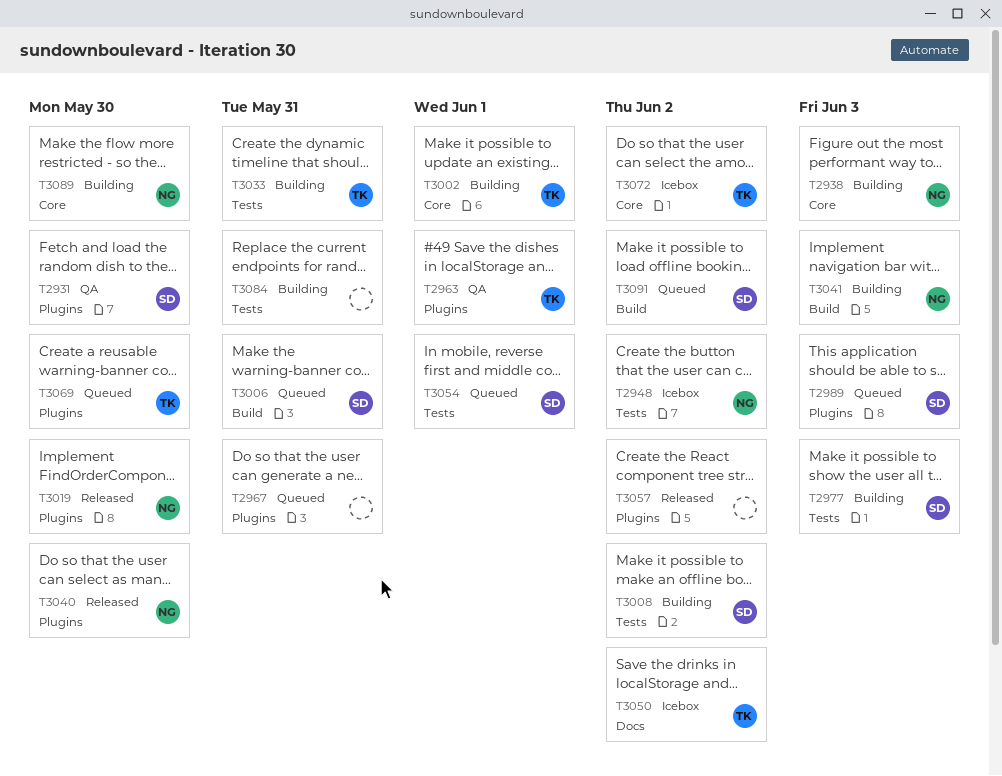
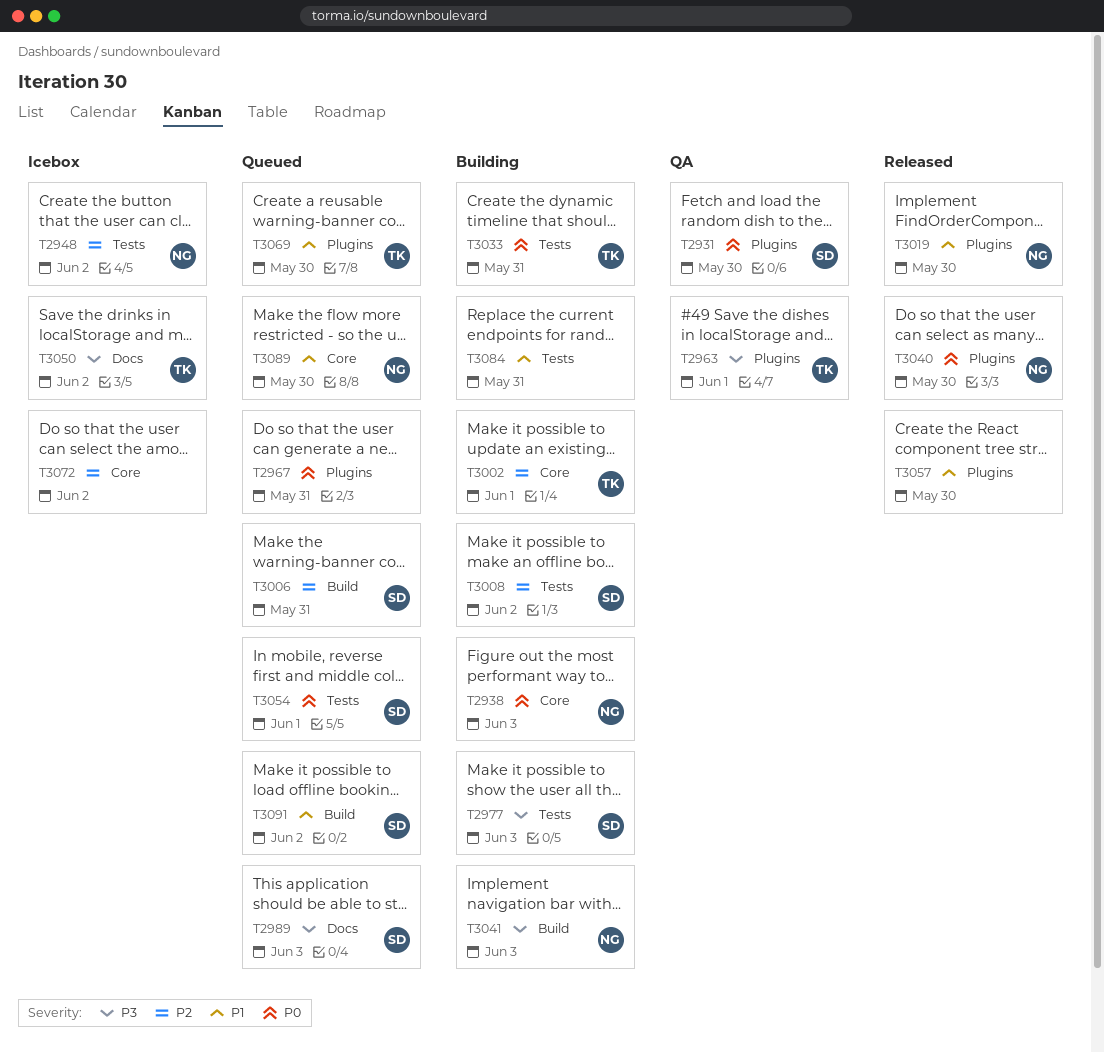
T2989, label: Plugins -> Docs
T3057, due: Jun 2 -> May 30
T3072, owner: TK -> none
T3089, status: Building -> Queued

